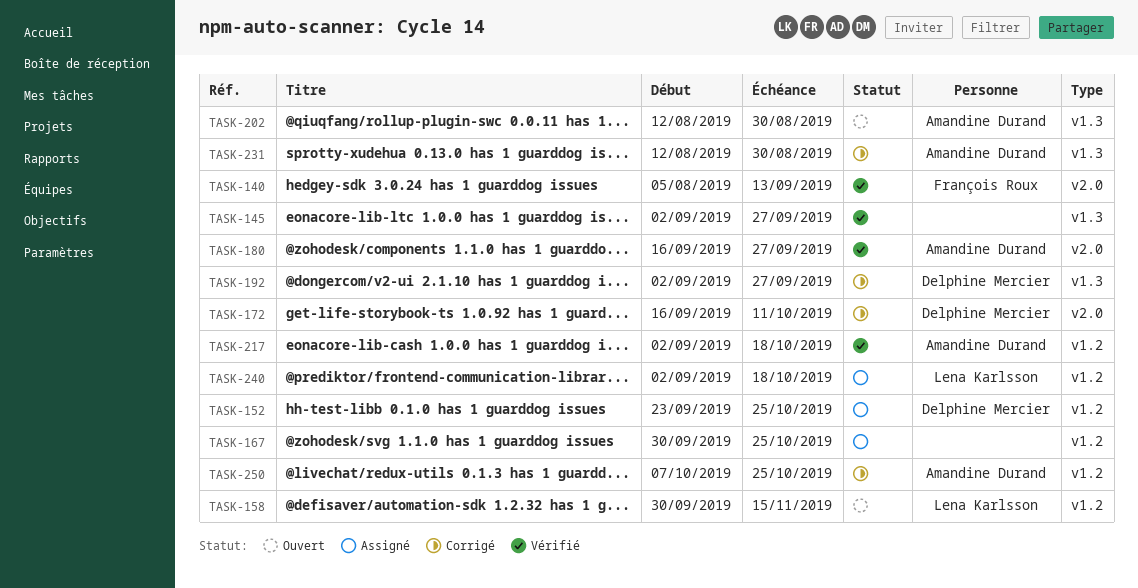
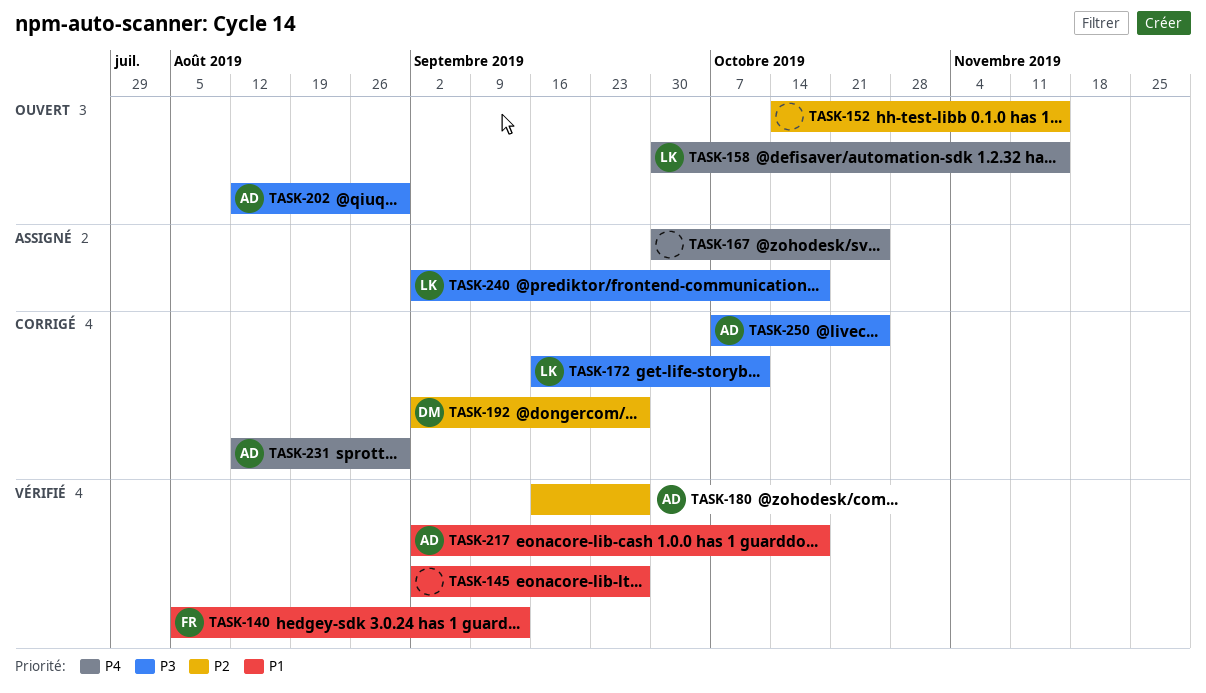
TASK-152, status: Assigné -> Ouvert
TASK-152, owner: Delphine Mercier -> none
TASK-152, start: Sep 23 -> Oct 14
TASK-152, due: Oct 25 -> Nov 15
TASK-172, owner: Delphine Mercier -> Lena Karlsson

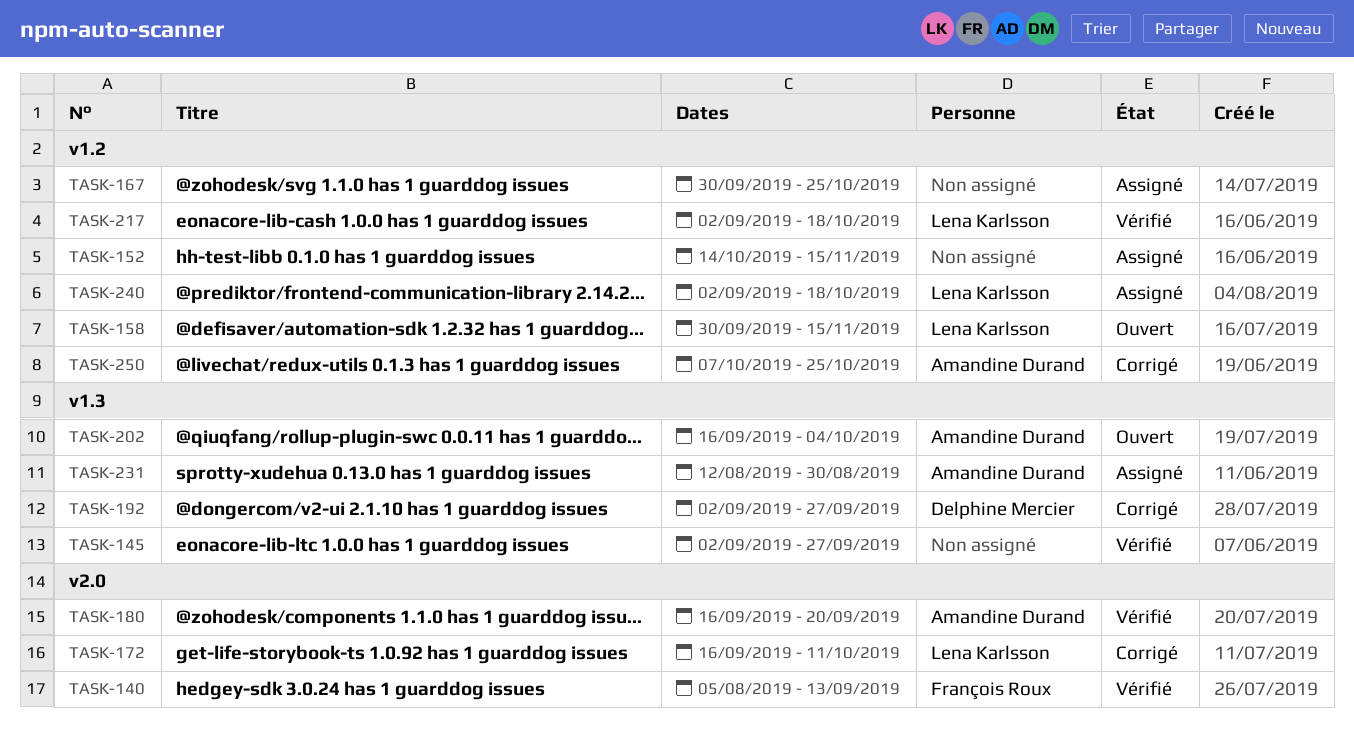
TASK-152, status: Ouvert -> Assigné
TASK-180, due: Sep 27 -> Sep 20
TASK-202, start: Aug 12 -> Sep 16
TASK-202, due: Aug 30 -> Oct 4
TASK-217, owner: Amandine Durand -> Lena Karlsson
TASK-231, status: Corrigé -> Assigné

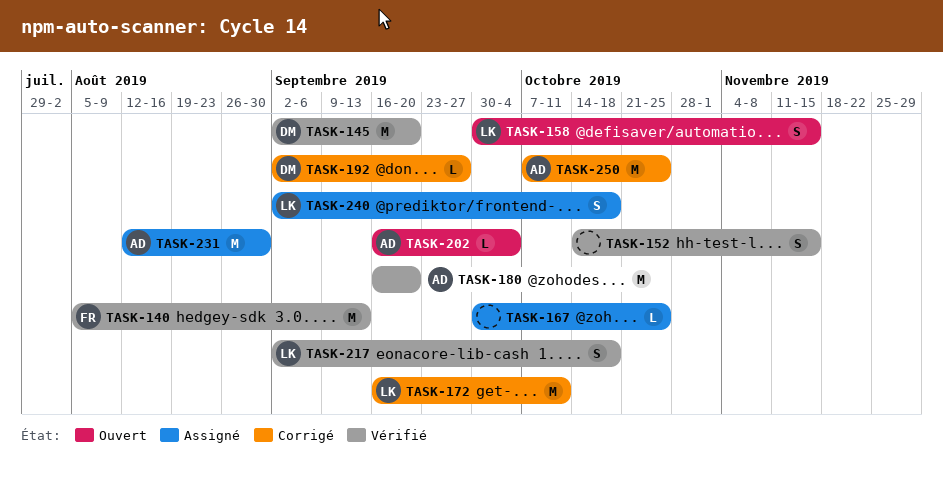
TASK-145, owner: none -> Delphine Mercier
TASK-145, due: Sep 27 -> Sep 20
TASK-152, status: Assigné -> Vérifié

